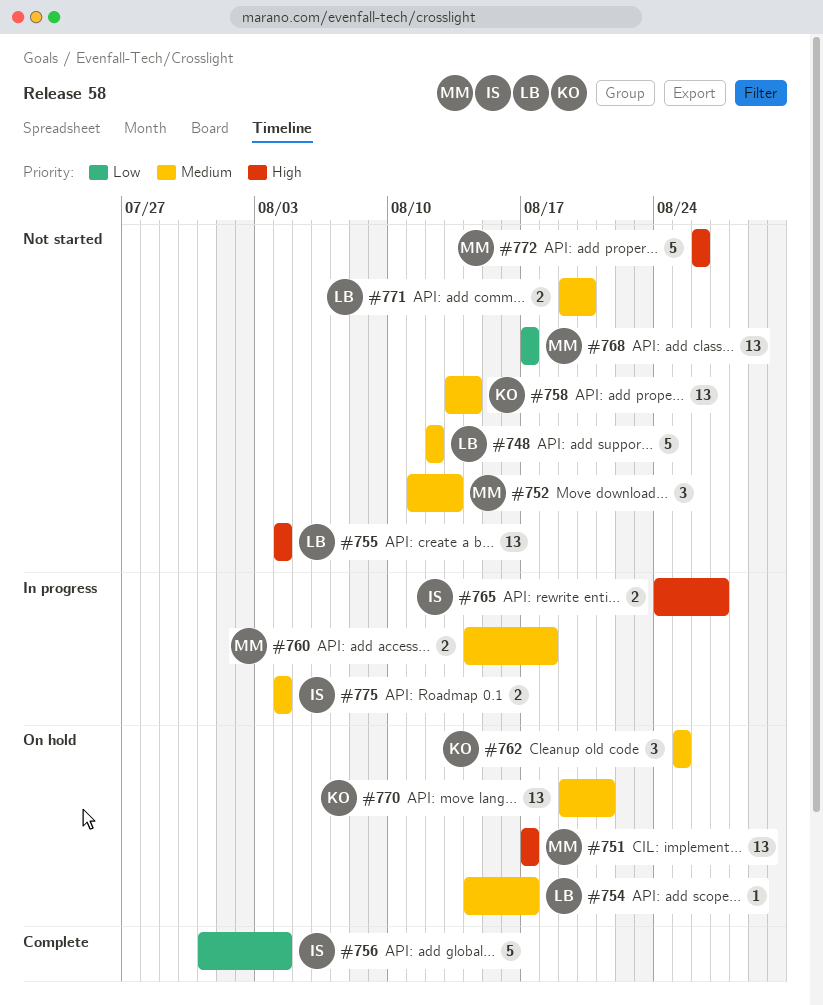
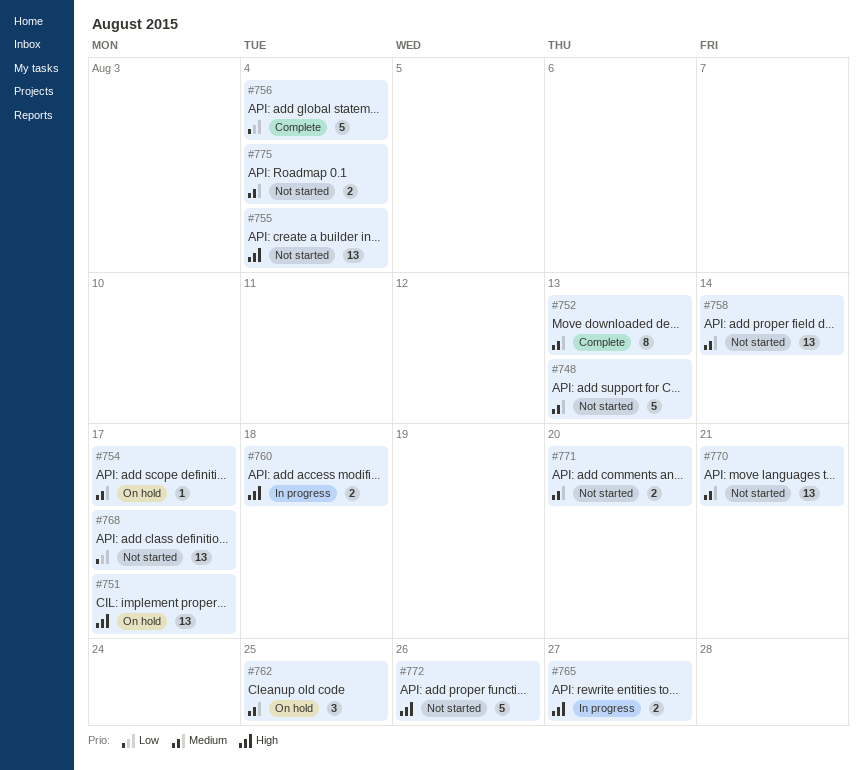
#748, due: Aug 12 -> Aug 13
#752, status: Not started -> Complete
#752, estimate: 3 -> 8
#760, priority: Medium -> High
#770, status: On hold -> Not started
#775, status: In progress -> Not started

